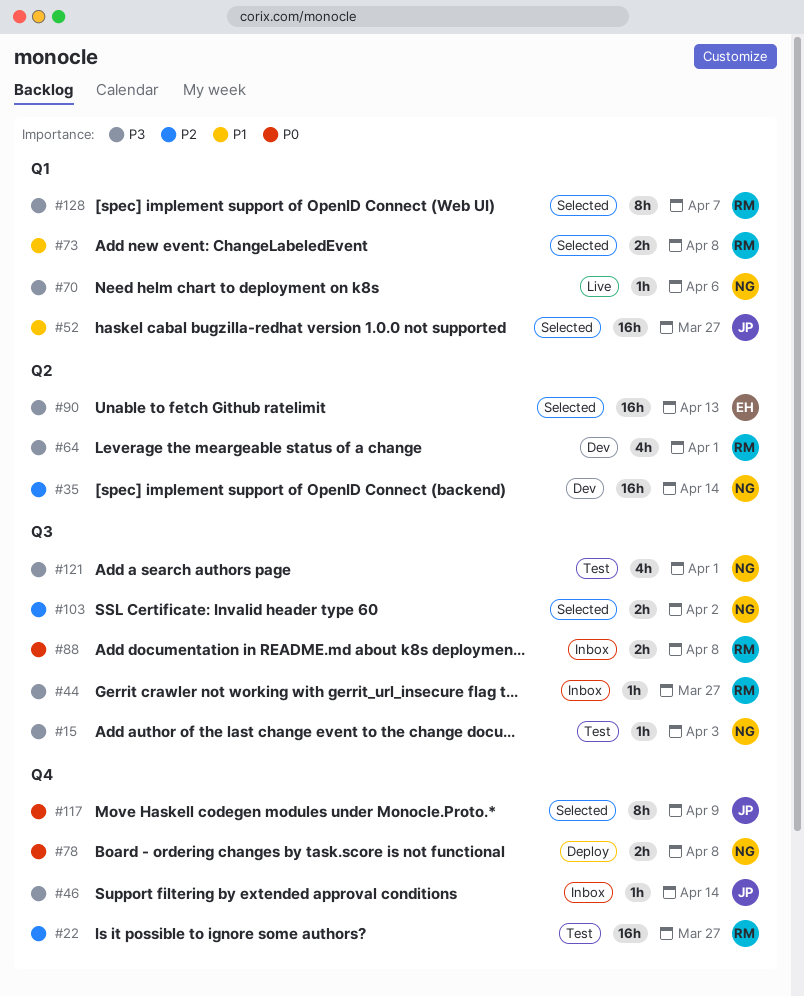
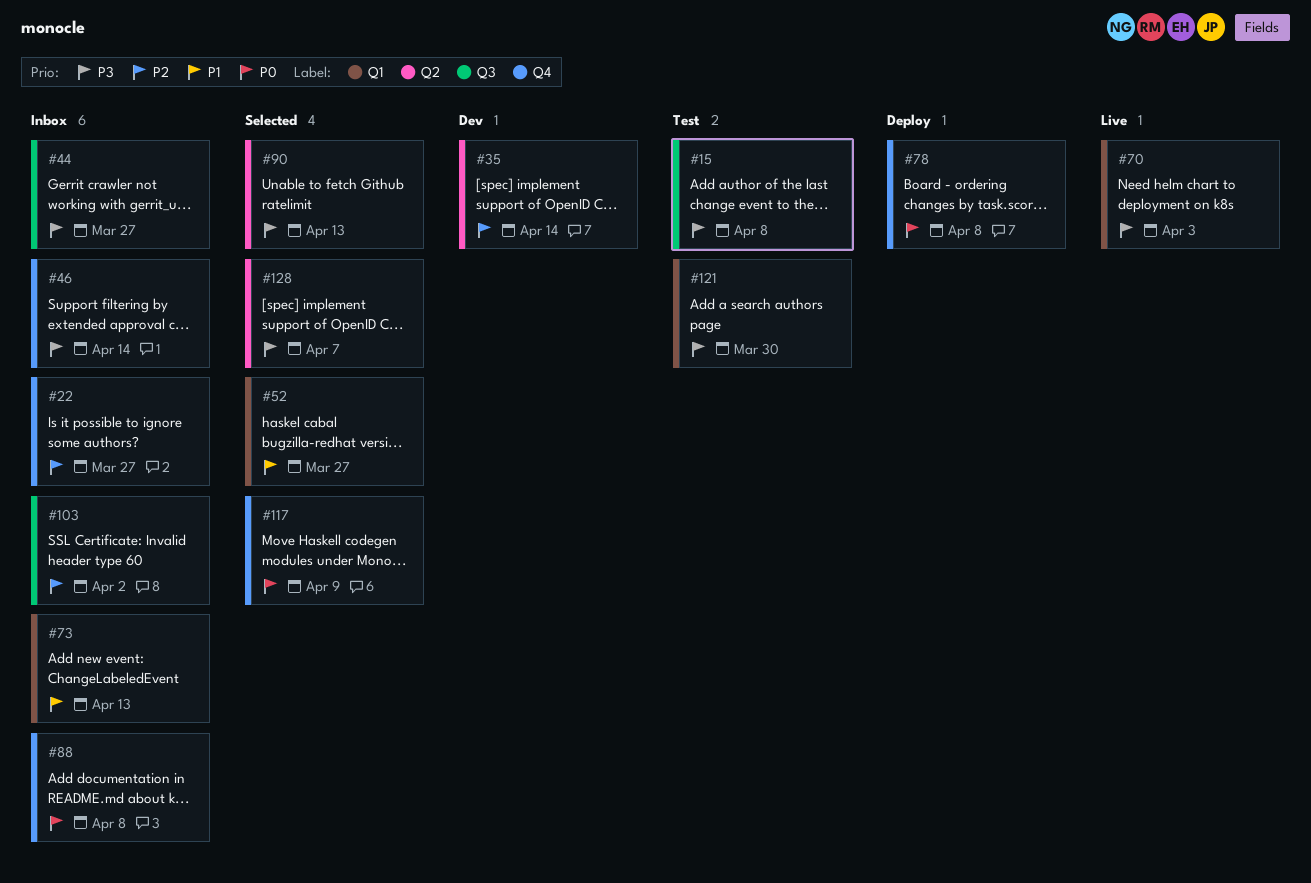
#15, due: Apr 3 -> Apr 8
#22, status: Test -> Inbox
#64: present -> none
#70, due: Apr 6 -> Apr 3
#73, status: Selected -> Inbox
#73, due: Apr 8 -> Apr 13
#88, label: Q3 -> Q4
#103, status: Selected -> Inbox
#121, label: Q3 -> Q1
#121, due: Apr 1 -> Mar 30
#128, label: Q1 -> Q2

